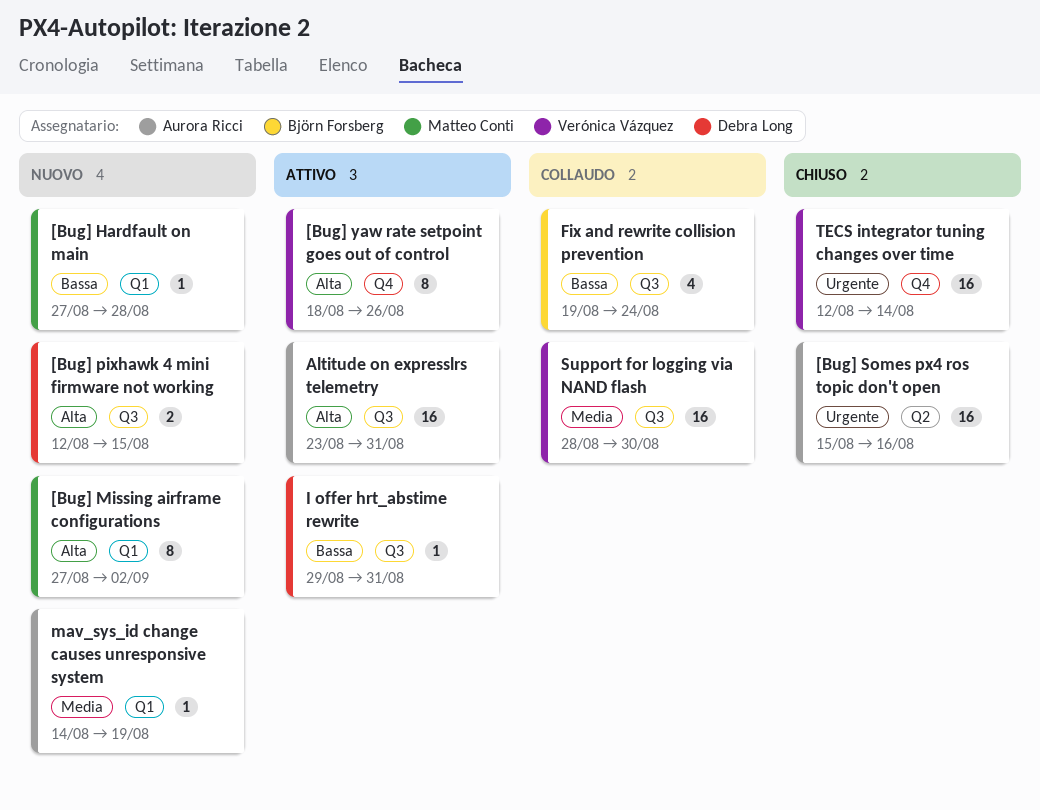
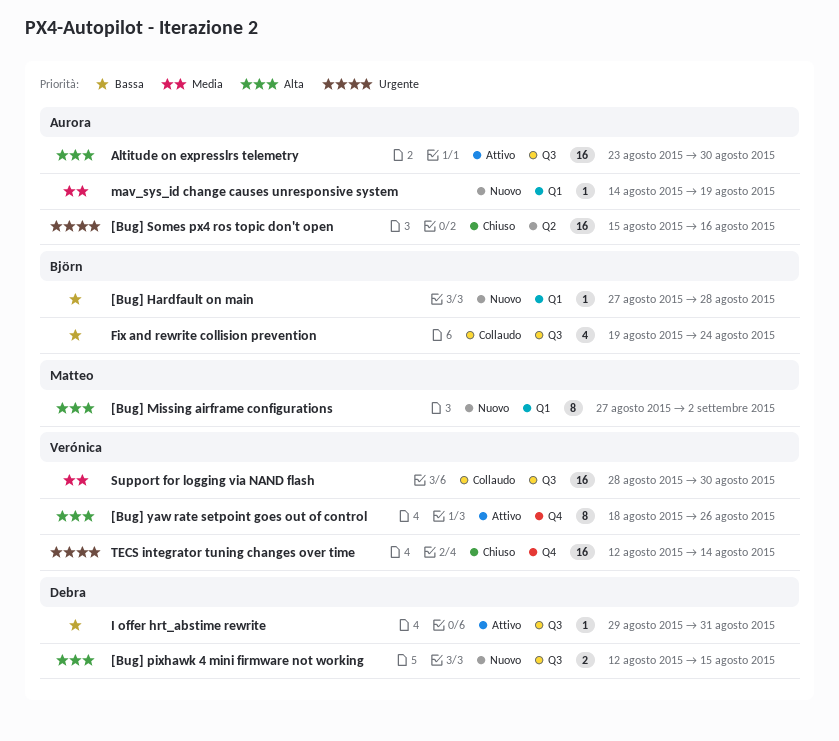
[Bug] Hardfault on main, owner: Matteo Conti -> Björn Forsberg
Altitude on expresslrs telemetry, due: Aug 31 -> Aug 30

